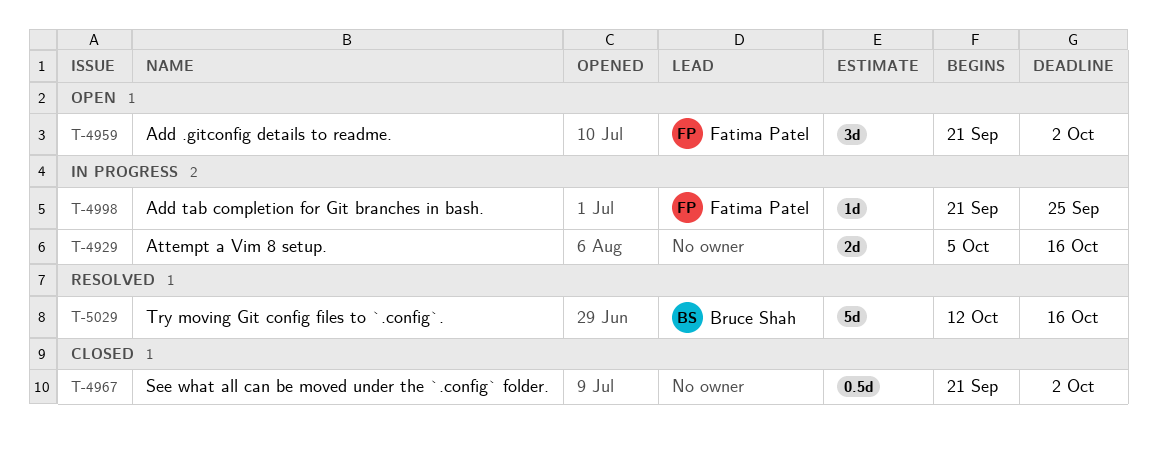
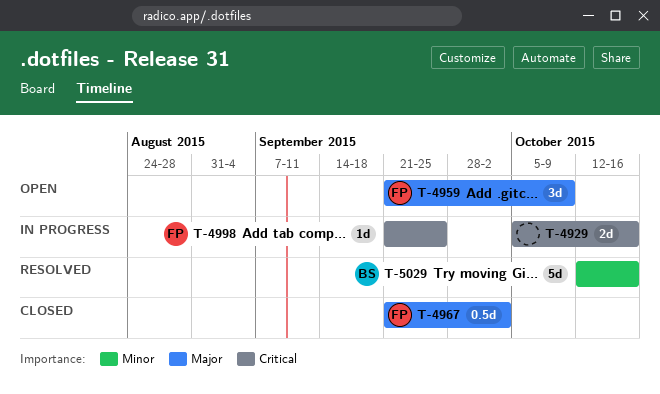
T-4959, due: Oct 2 -> Oct 9
T-4967, owner: none -> Fatima Patel

